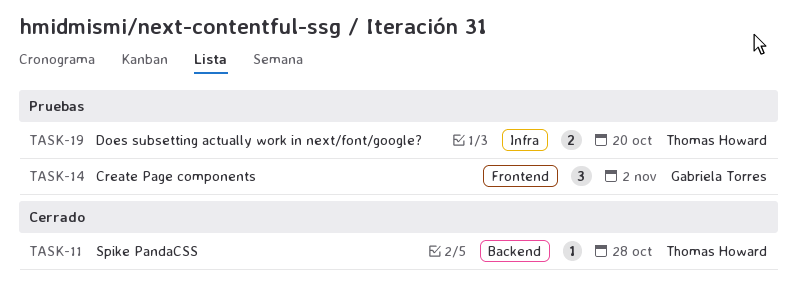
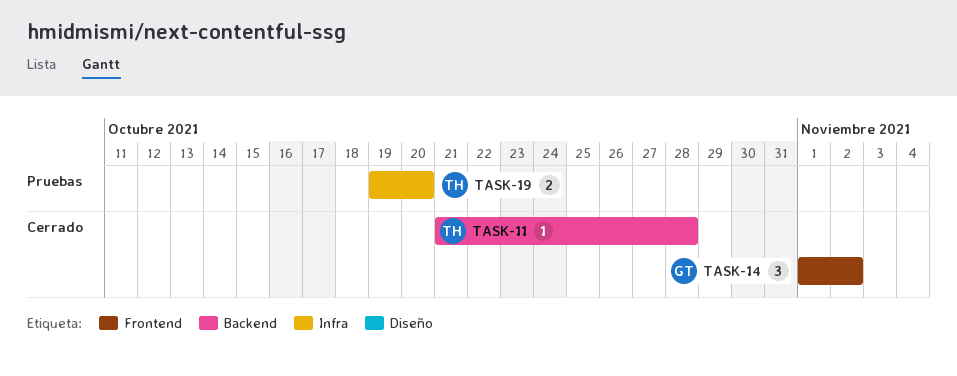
TASK-14, status: Pruebas -> Cerrado

